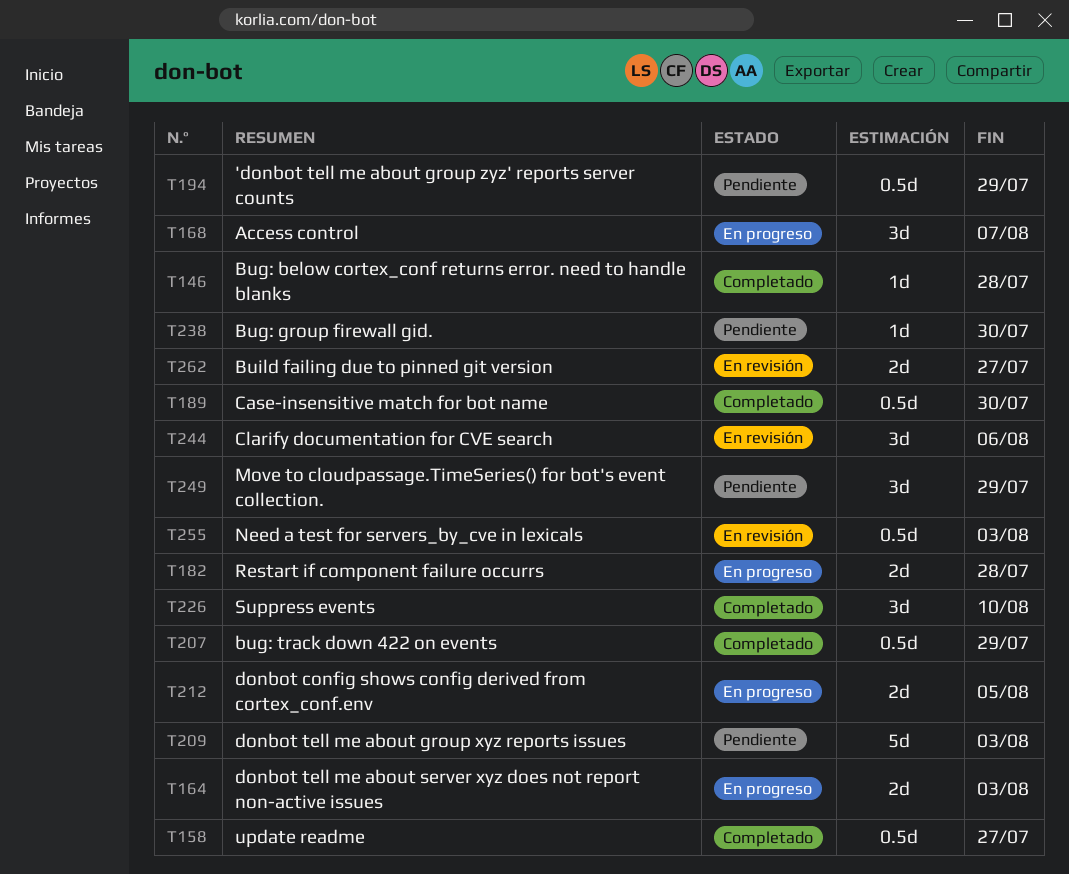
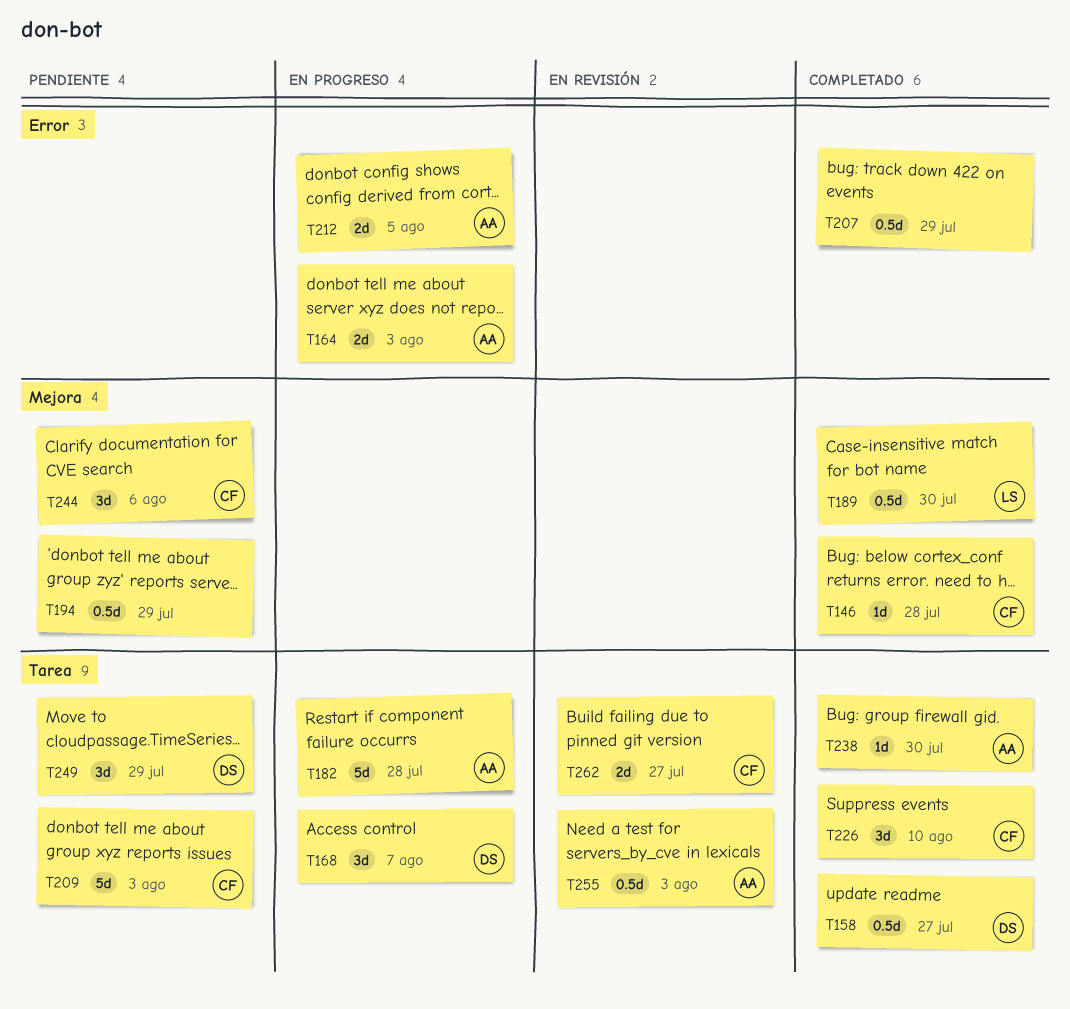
T182, estimate: 2d -> 5d
T238, status: Pendiente -> Completado
T244, status: En revisión -> Pendiente

